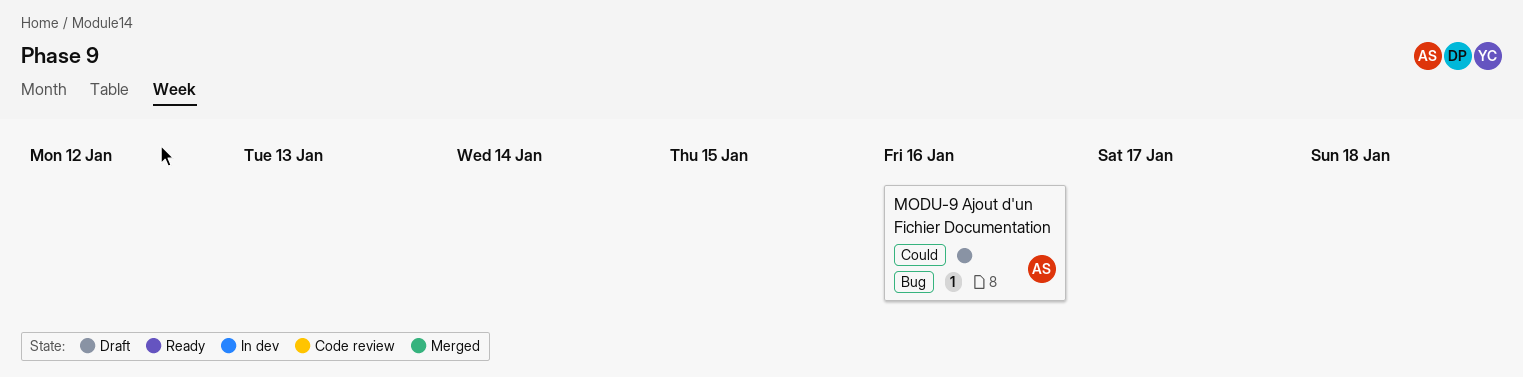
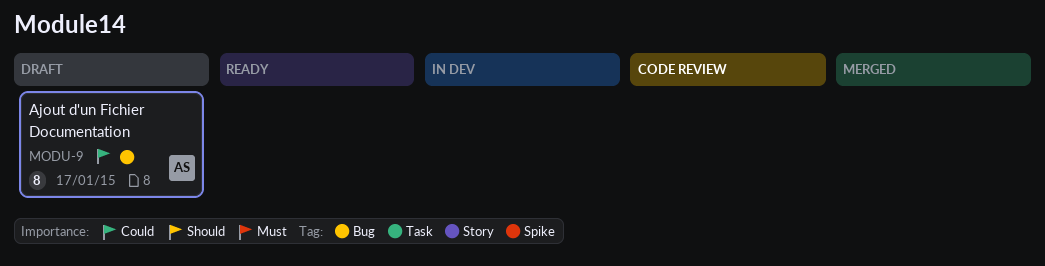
MODU-9, estimate: 1 -> 8
MODU-9, due: Jan 16 -> Jan 17

